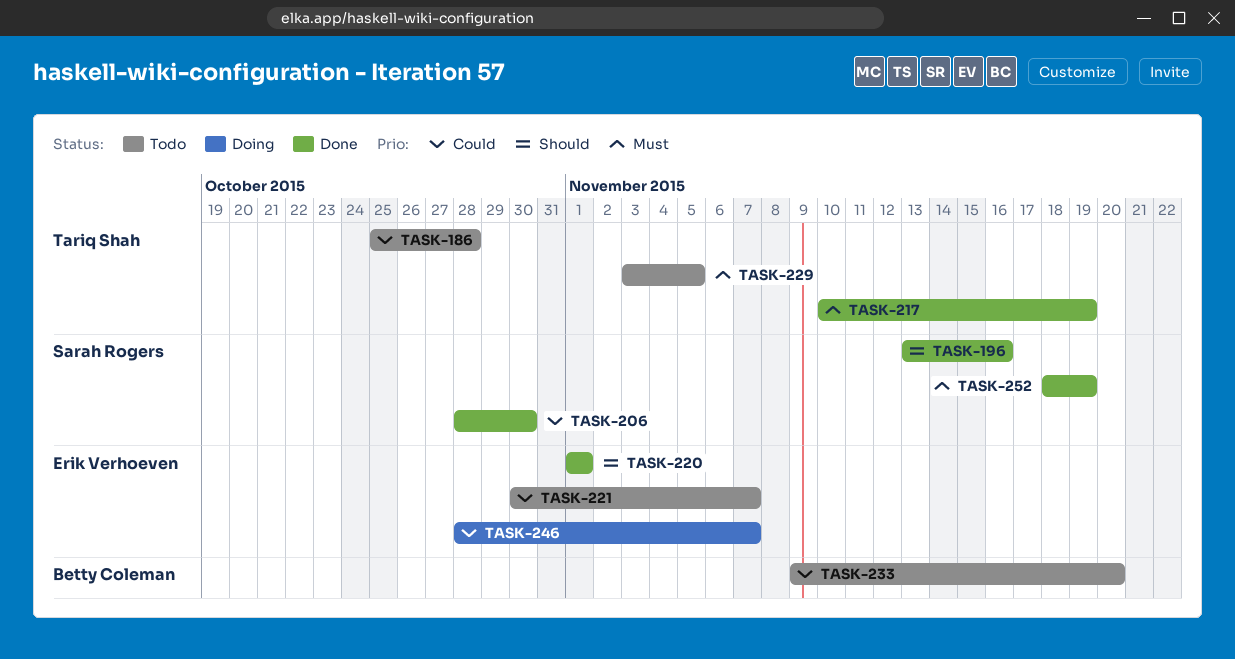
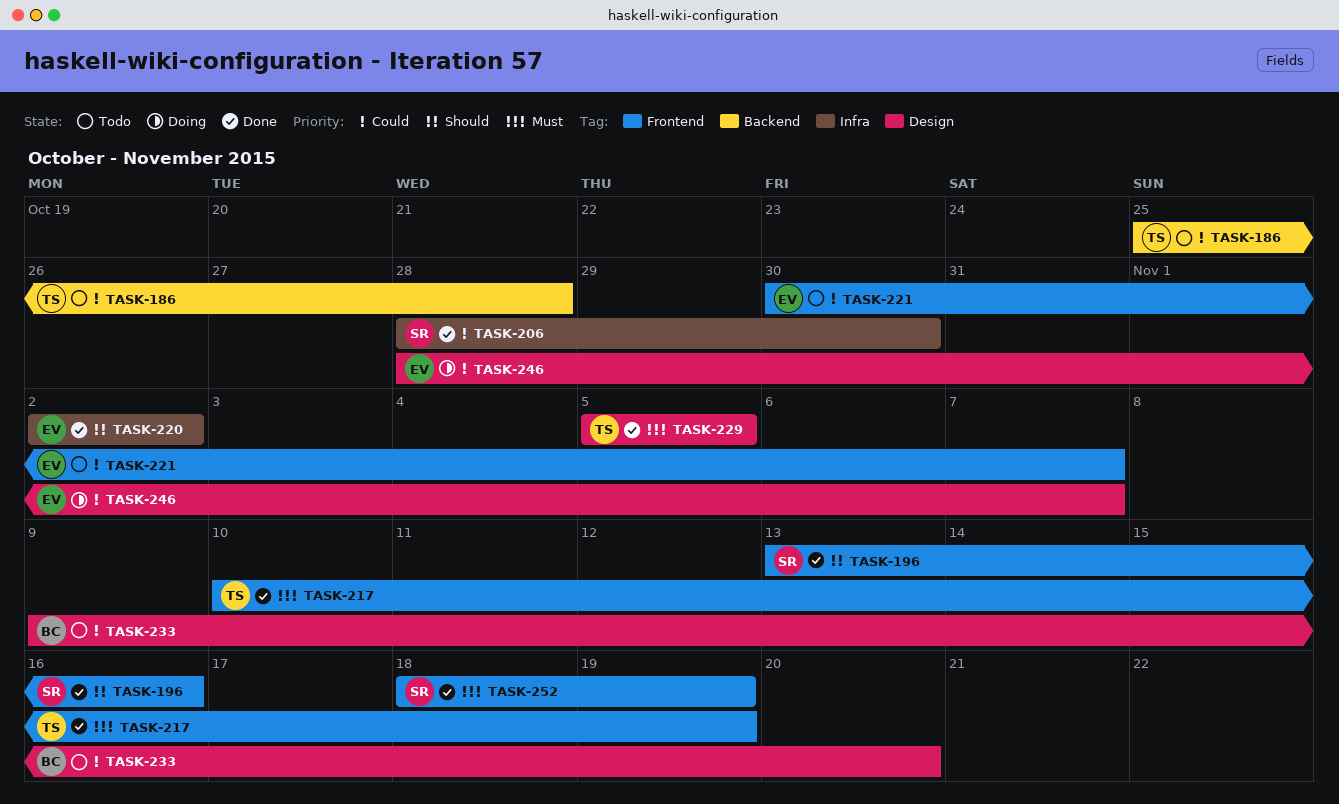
TASK-220, start: Nov 1 -> Nov 2
TASK-220, due: Nov 1 -> Nov 2
TASK-229, status: Todo -> Done
TASK-229, start: Nov 3 -> Nov 5

